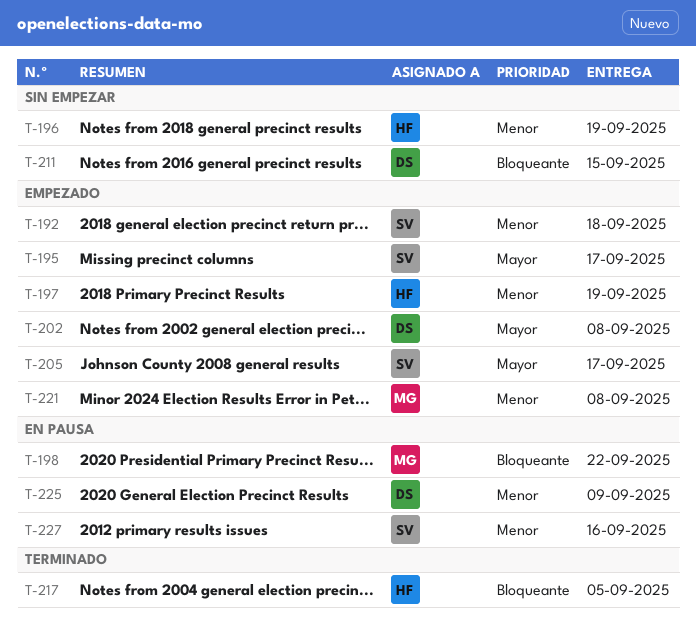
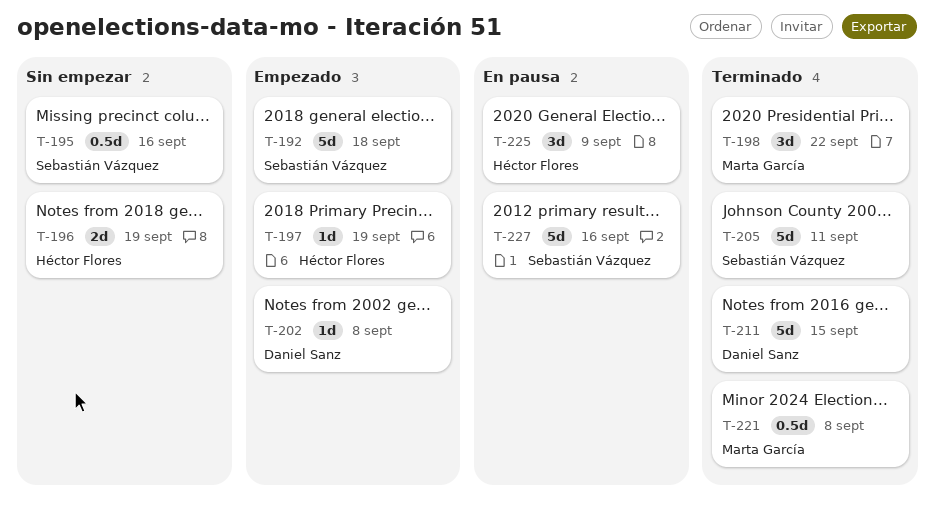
T-195, status: Empezado -> Sin empezar
T-195, due: Sep 17 -> Sep 16
T-198, status: En pausa -> Terminado
T-205, status: Empezado -> Terminado
T-205, due: Sep 17 -> Sep 11
T-211, status: Sin empezar -> Terminado
T-217: present -> none
T-221, status: Empezado -> Terminado
T-225, owner: Daniel Sanz -> Héctor Flores

